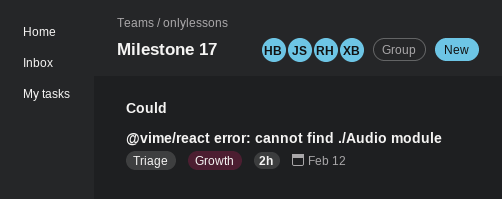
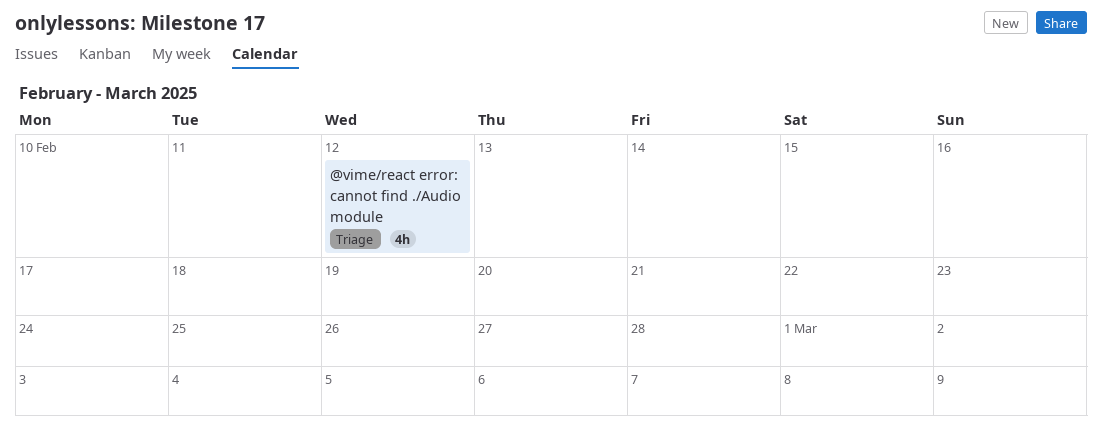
@vime/react error: cannot find ./Audio module, estimate: 2h -> 4h

